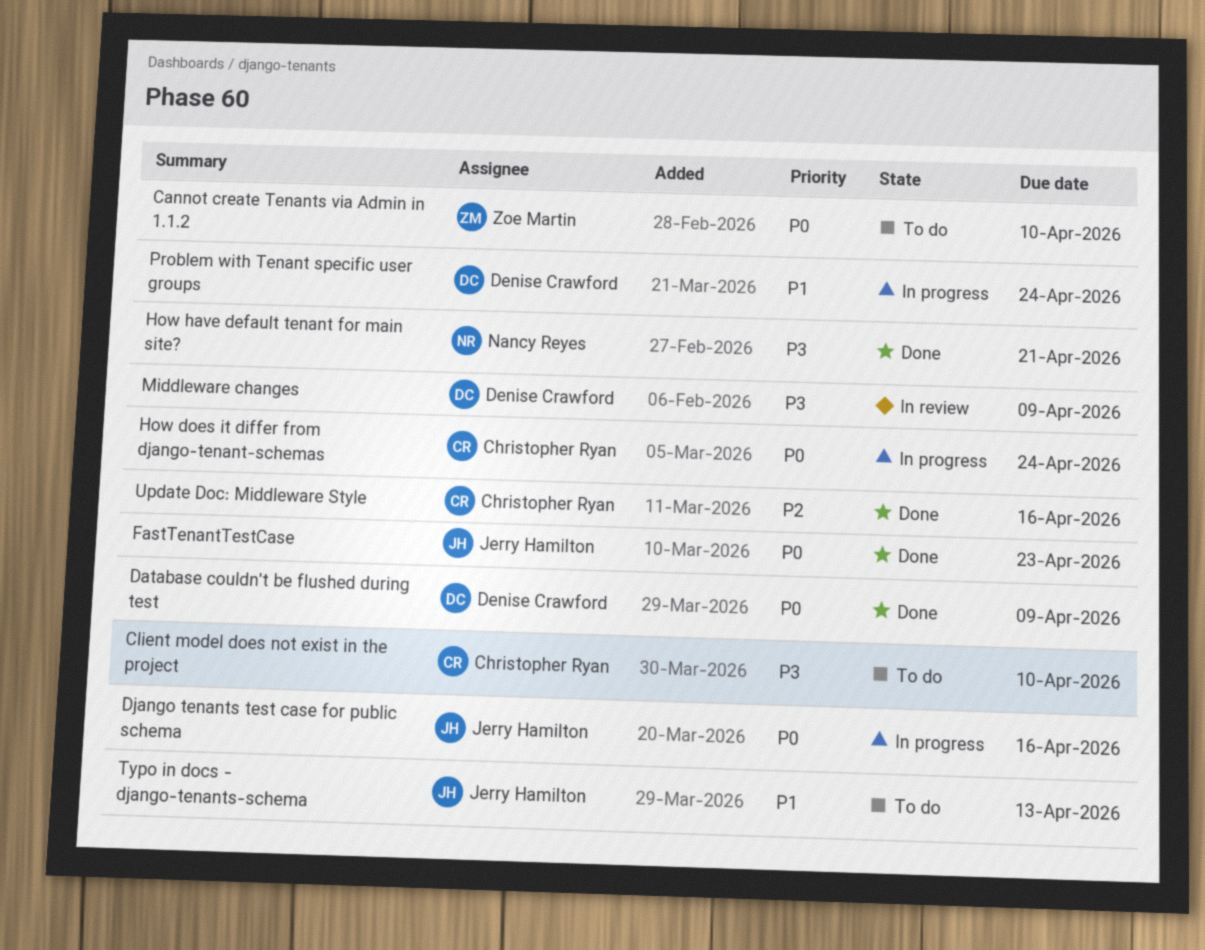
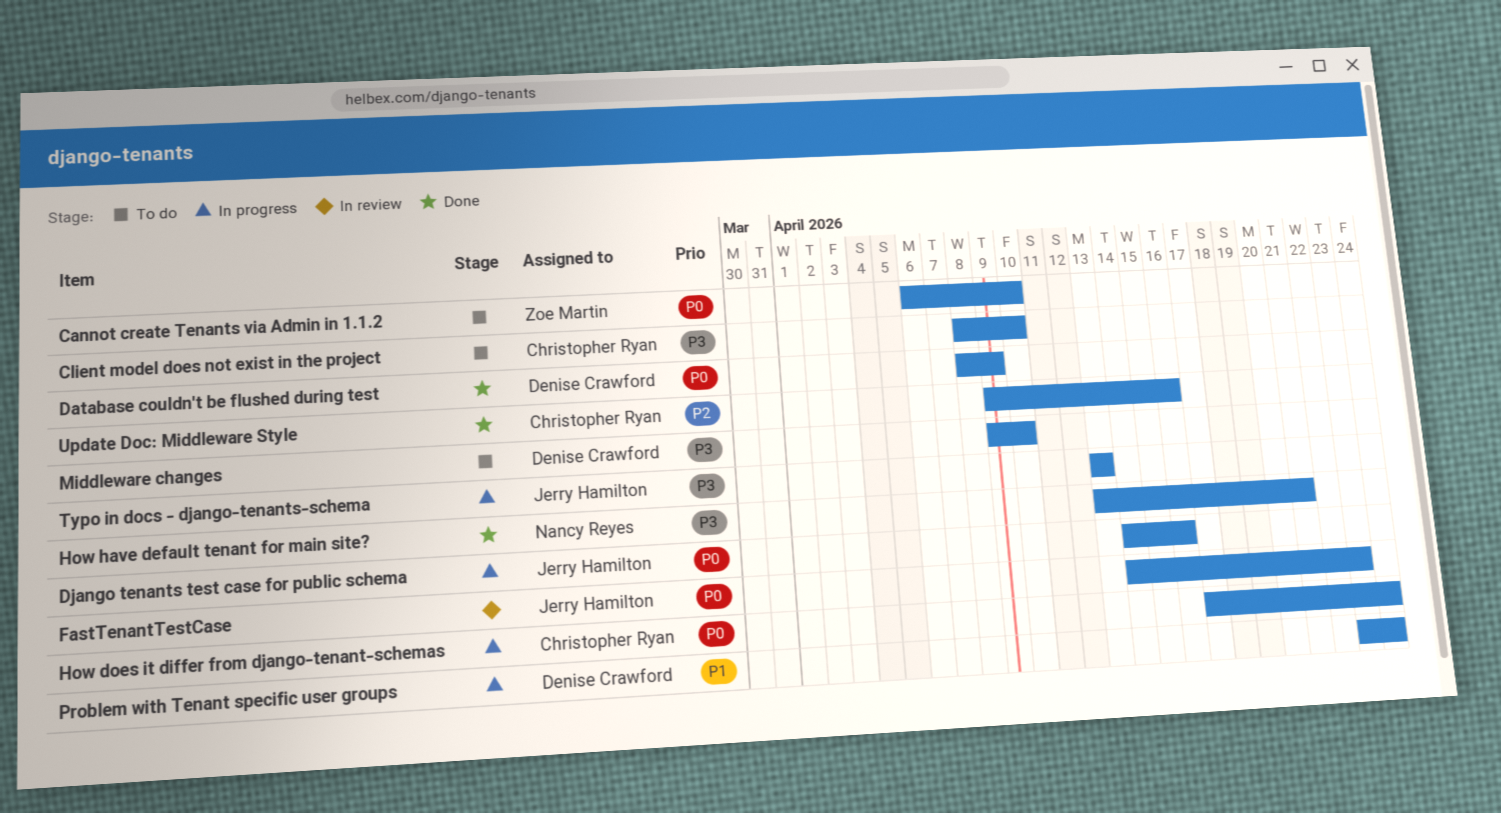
FastTenantTestCase, status: Done -> In review
Middleware changes, status: In review -> To do
Middleware changes, due: Apr 9 -> Apr 10
Typo in docs - django-tenants-schema, status: To do -> In progress
Typo in docs - django-tenants-schema, priority: P1 -> P3

